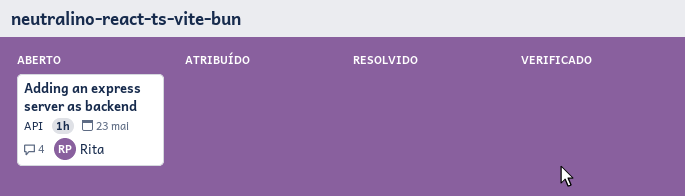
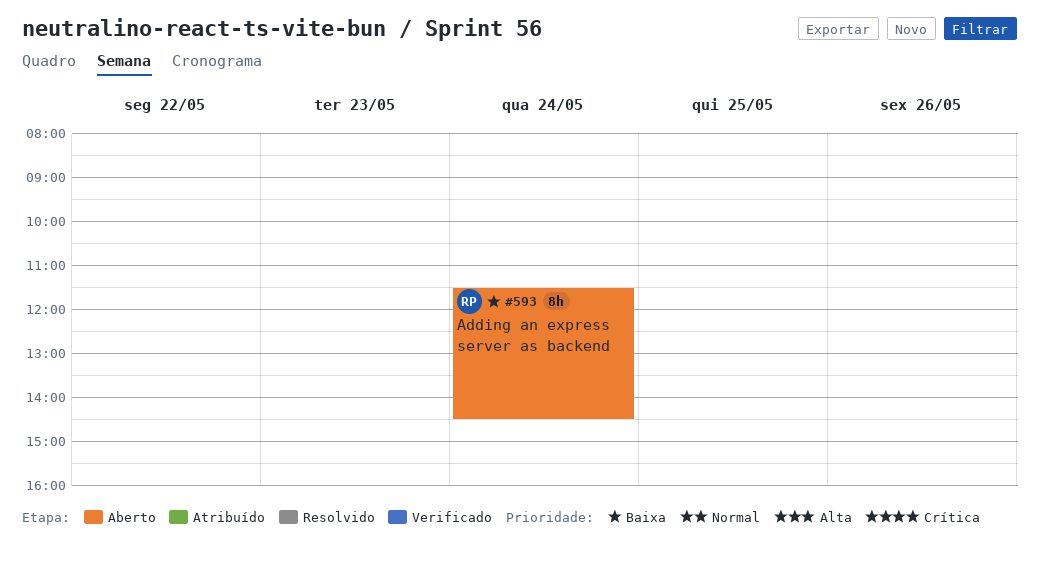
Adding an express server as backend, estimate: 1h -> 8h
Adding an express server as backend, day: May 23 -> May 24

